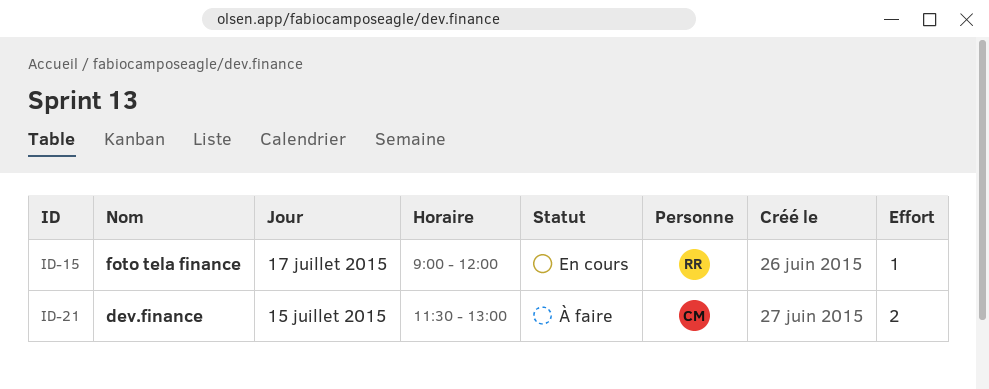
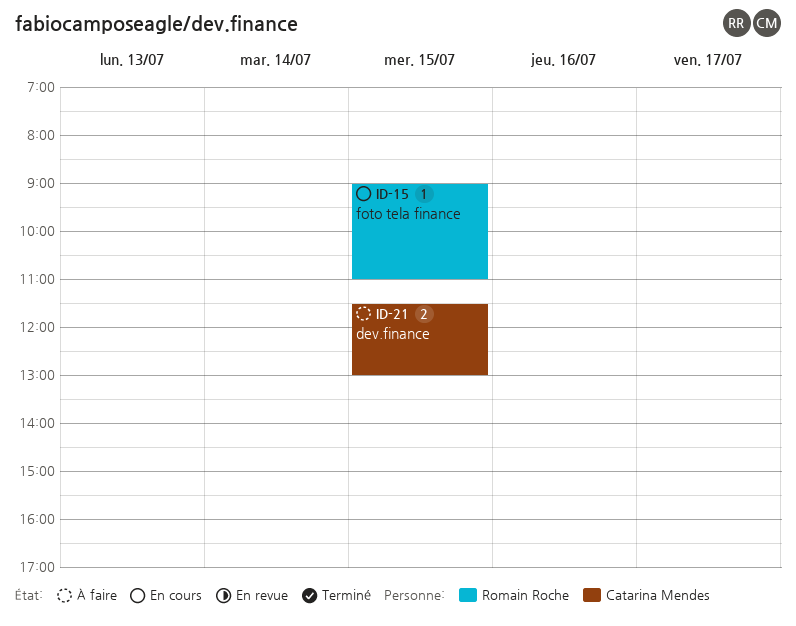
ID-15, day: Jul 17 -> Jul 15
ID-15, ends: 12:00 -> 11:00

